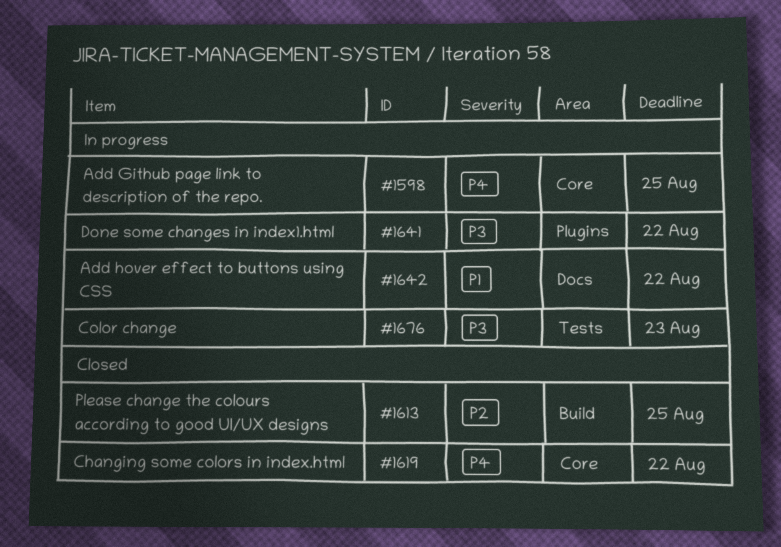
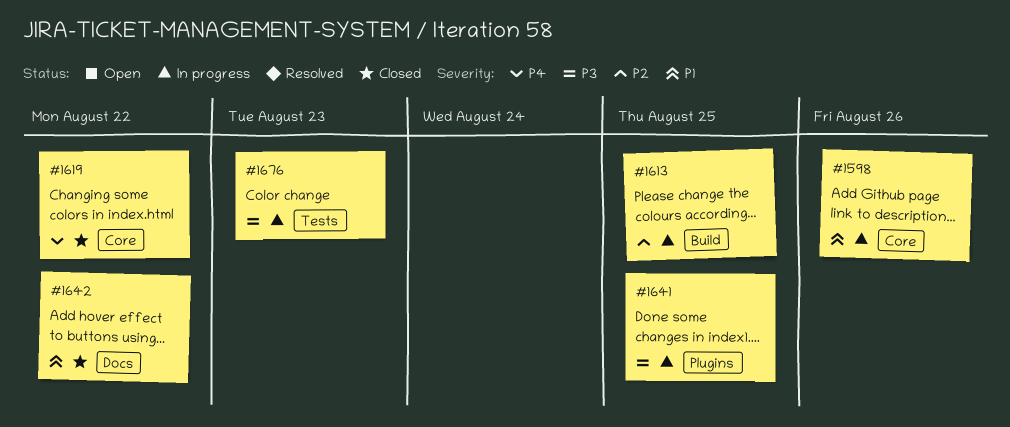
#1598, priority: P4 -> P1
#1598, due: Aug 25 -> Aug 26
#1613, status: Closed -> In progress
#1641, due: Aug 22 -> Aug 25
#1642, status: In progress -> Closed

